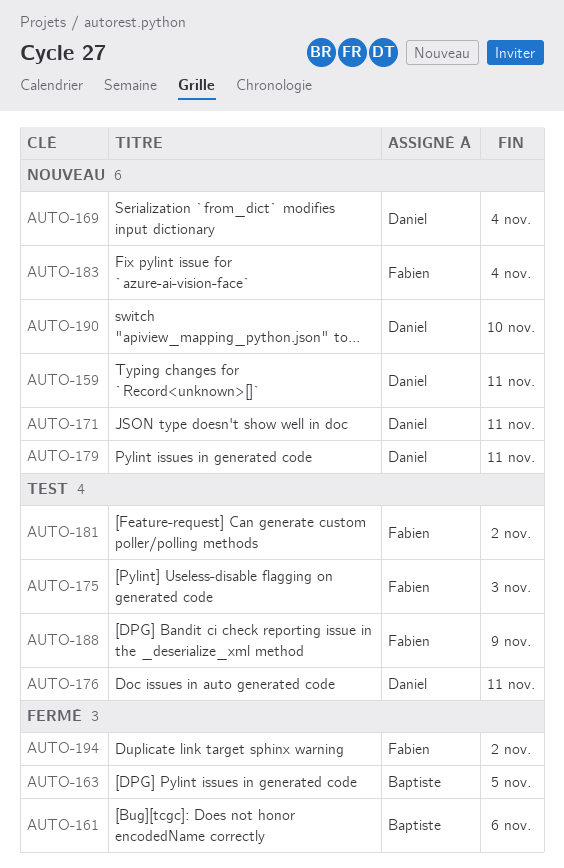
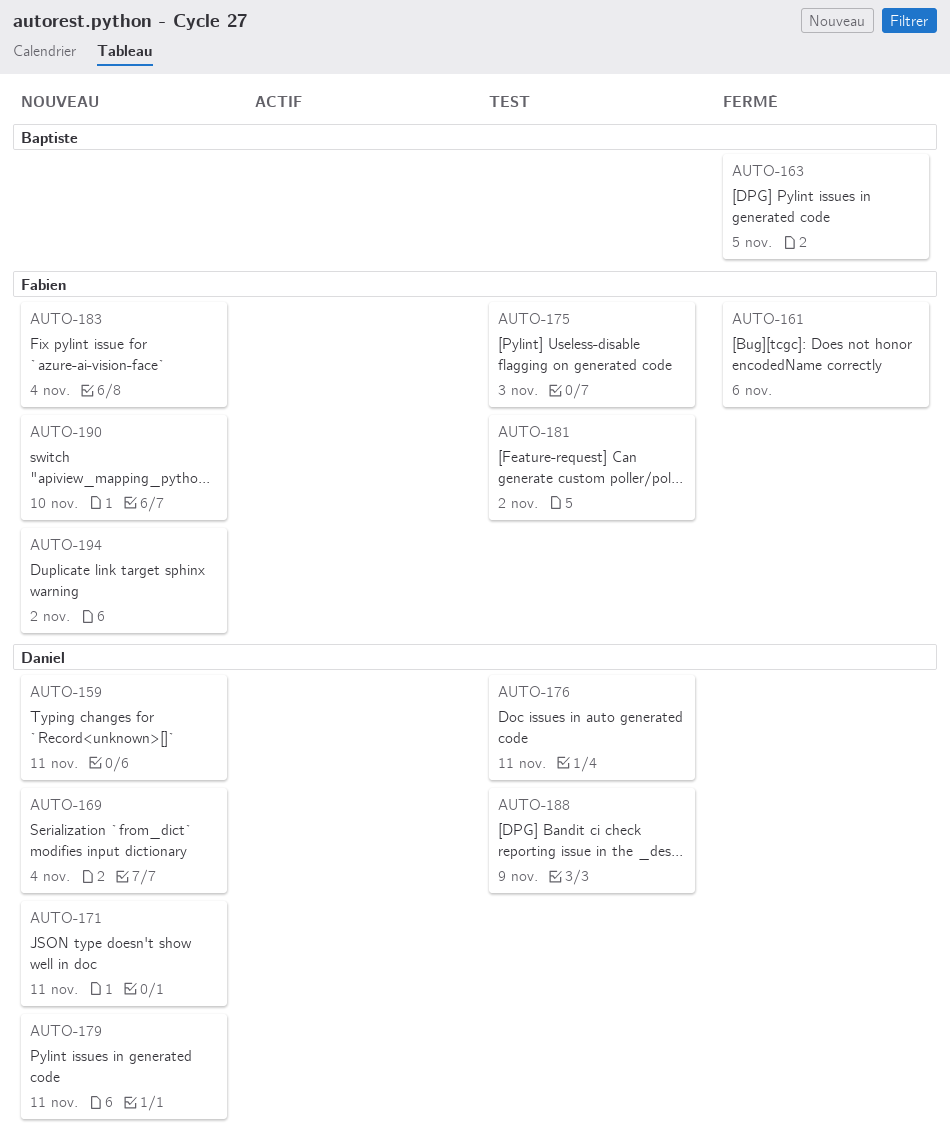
AUTO-161, owner: Baptiste -> Fabien
AUTO-188, owner: Fabien -> Daniel
AUTO-190, owner: Daniel -> Fabien
AUTO-194, status: Fermé -> Nouveau

